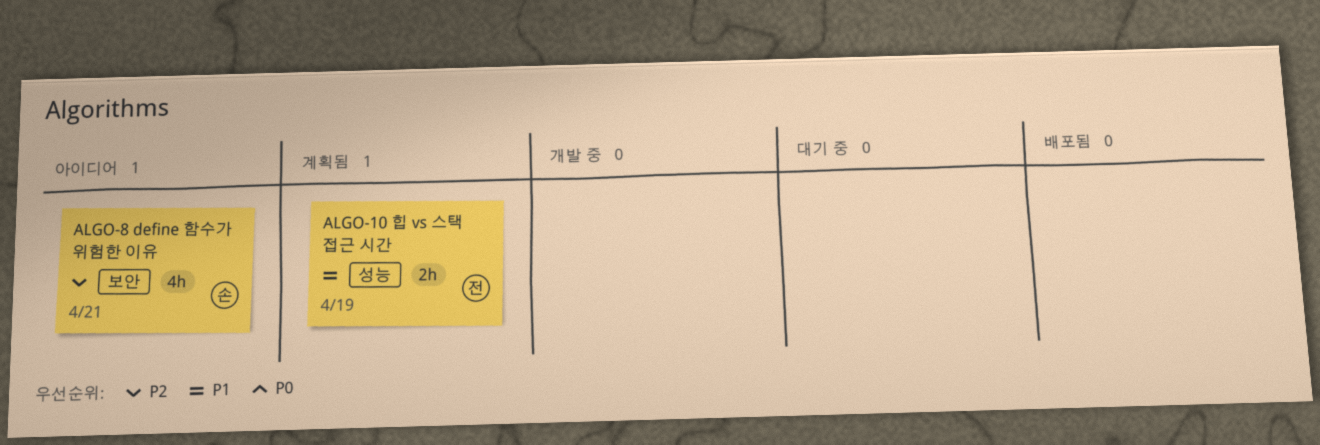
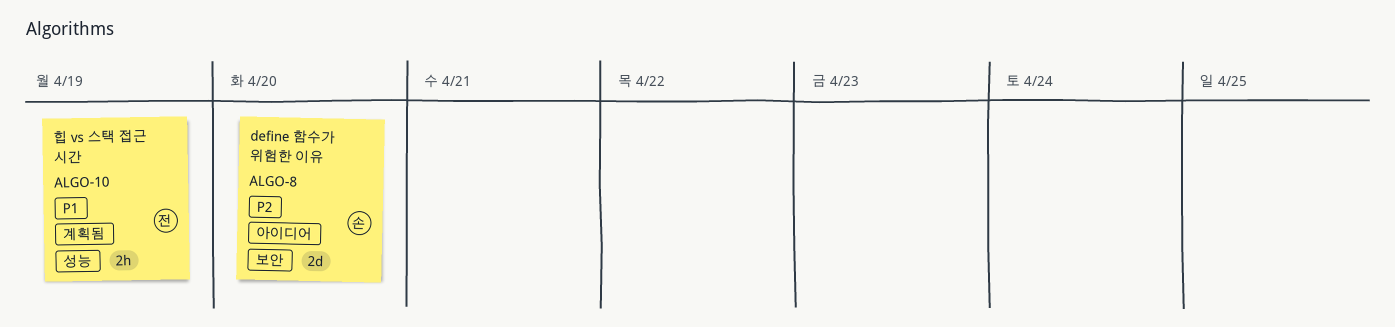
ALGO-8, estimate: 4h -> 2d
ALGO-8, due: Apr 21 -> Apr 20

